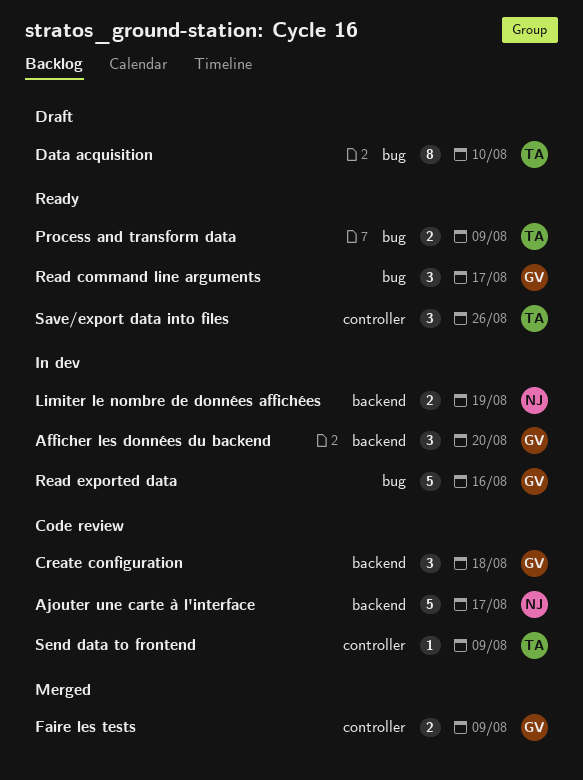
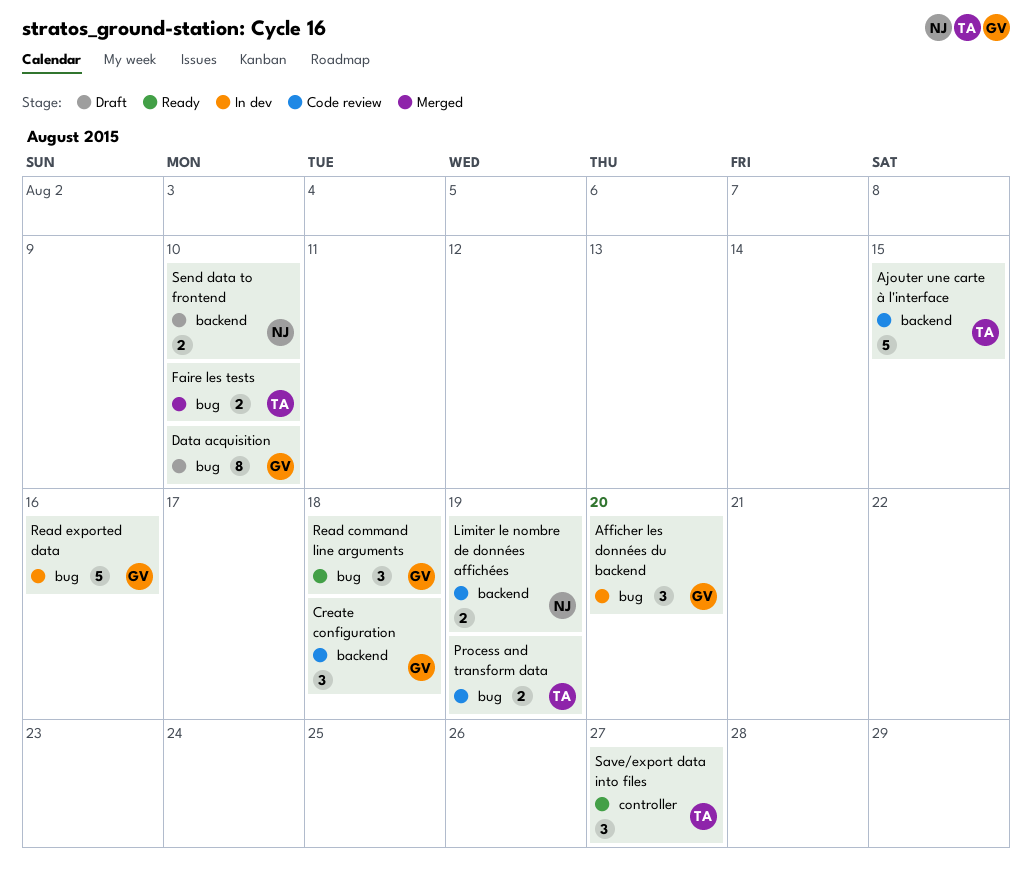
Afficher les données du backend, label: backend -> bug
Ajouter une carte à l'interface, owner: NJ -> TA
Ajouter une carte à l'interface, due: Aug 17 -> Aug 15
Data acquisition, owner: TA -> GV
Faire les tests, owner: GV -> TA
Faire les tests, label: controller -> bug
Faire les tests, due: Aug 9 -> Aug 10
Limiter le nombre de données affichées, status: In dev -> Code review
Process and transform data, status: Ready -> Code review
Process and transform data, due: Aug 9 -> Aug 19
Read command line arguments, due: Aug 17 -> Aug 18
Save/export data into files, due: Aug 26 -> Aug 27
Send data to frontend, status: Code review -> Draft
Send data to frontend, owner: TA -> NJ
Send data to frontend, label: controller -> backend
Send data to frontend, estimate: 1 -> 2
Send data to frontend, due: Aug 9 -> Aug 10

